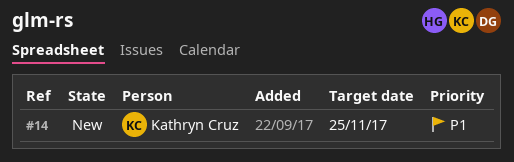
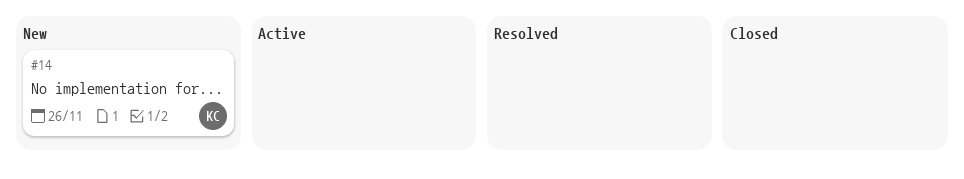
#14, due: Nov 25 -> Nov 26

